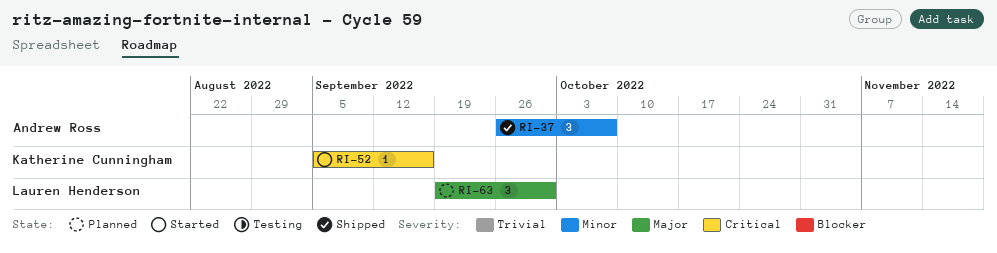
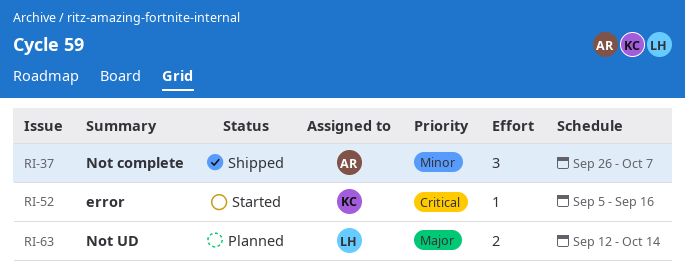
RI-63, estimate: 3 -> 2
RI-63, start: Sep 19 -> Sep 12
RI-63, due: Sep 30 -> Oct 14

